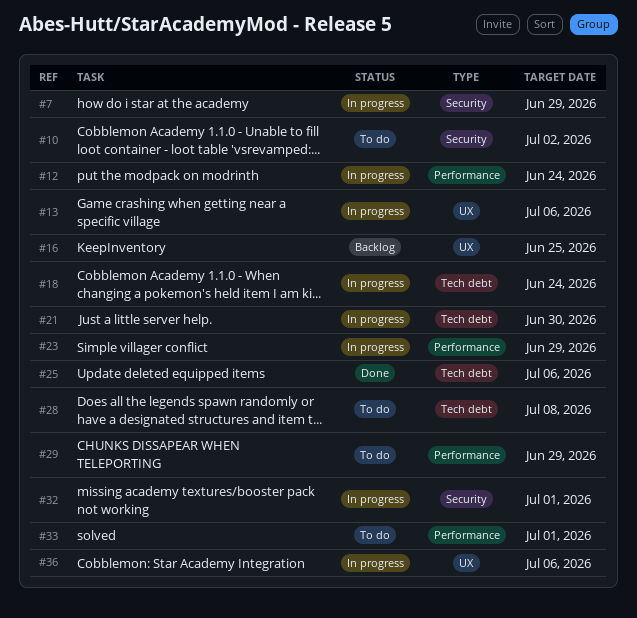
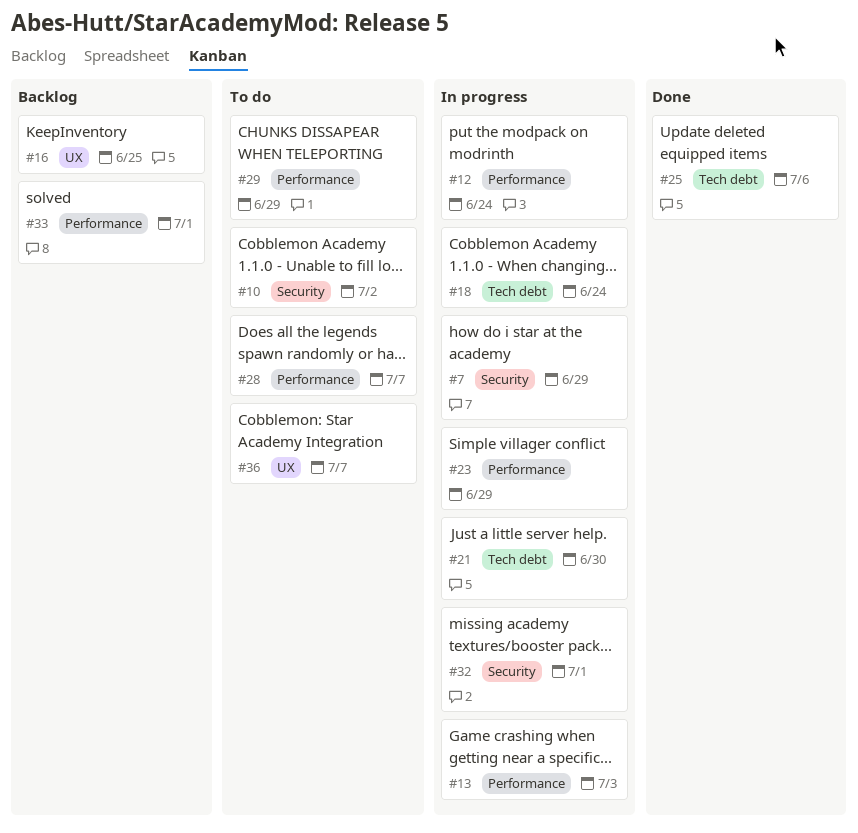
#13, label: UX -> Performance
#13, due: Jul 6 -> Jul 3
#28, label: Tech debt -> Performance
#28, due: Jul 8 -> Jul 7
#33, status: To do -> Backlog
#36, status: In progress -> To do
#36, due: Jul 6 -> Jul 7

